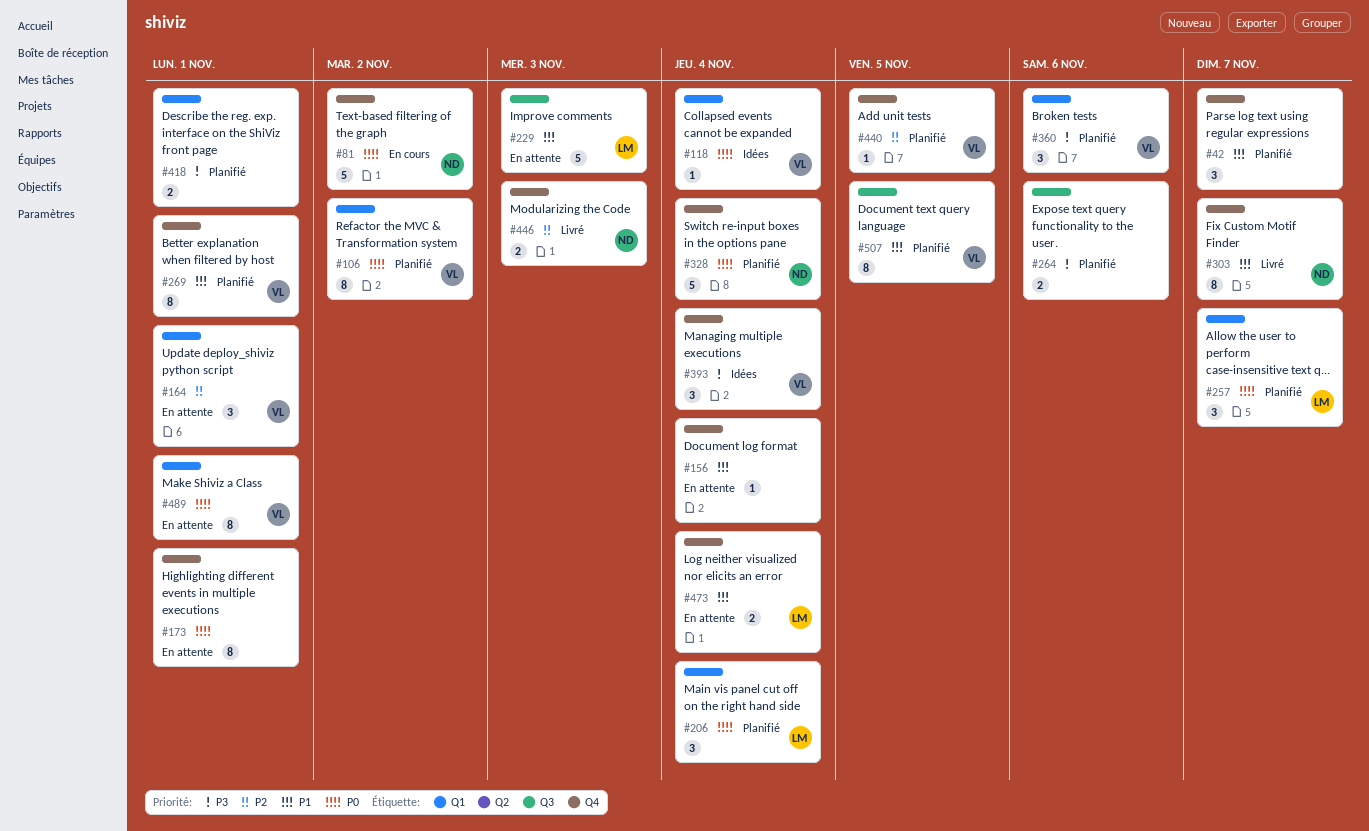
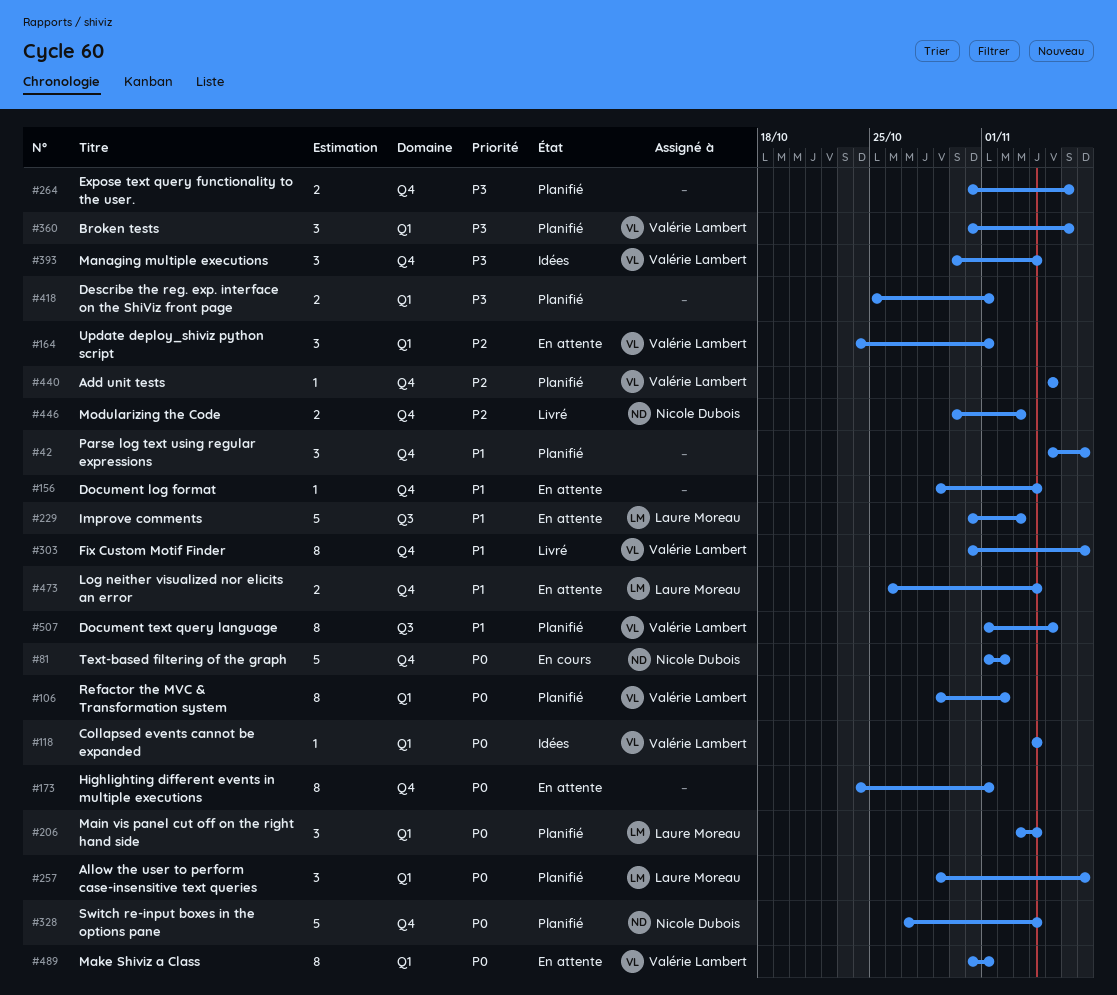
#264, label: Q3 -> Q4
#269: present -> none
#303, owner: Nicole Dubois -> Valérie Lambert

